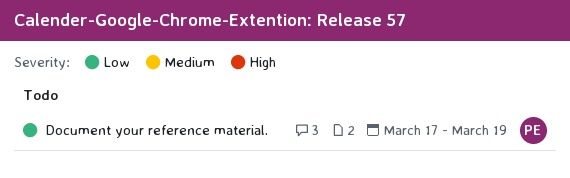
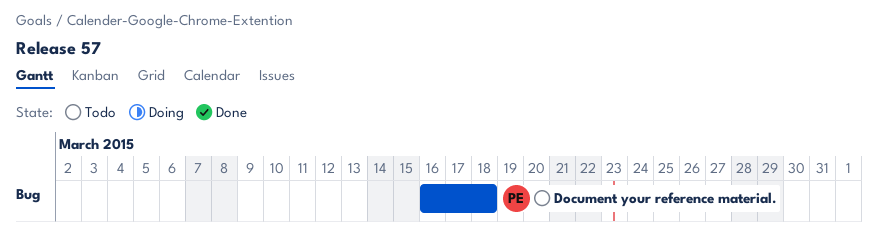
Document your reference material., start: Mar 17 -> Mar 16
Document your reference material., due: Mar 19 -> Mar 18

